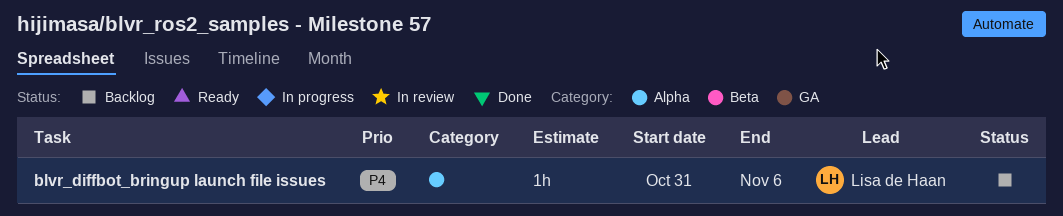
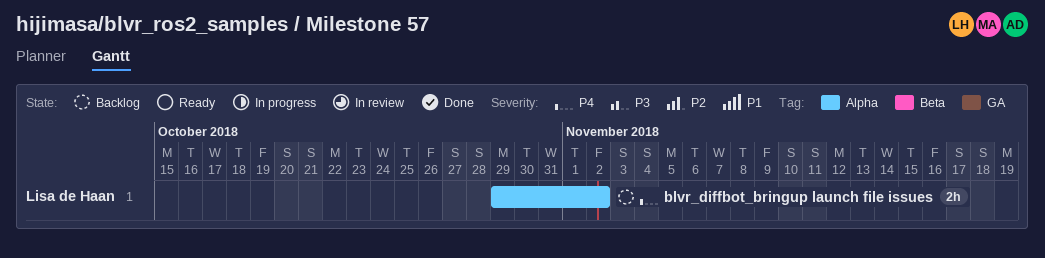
blvr_diffbot_bringup launch file issues, estimate: 1h -> 2h
blvr_diffbot_bringup launch file issues, start: Oct 31 -> Oct 29
blvr_diffbot_bringup launch file issues, due: Nov 6 -> Nov 2

